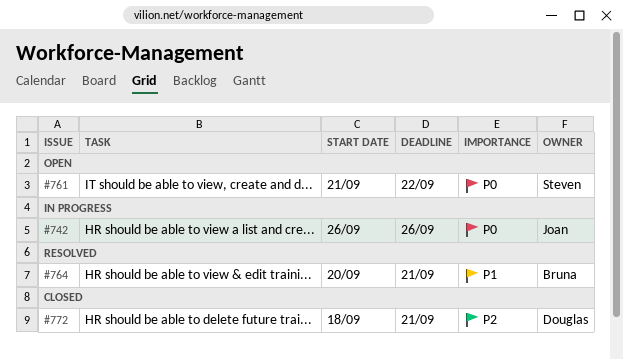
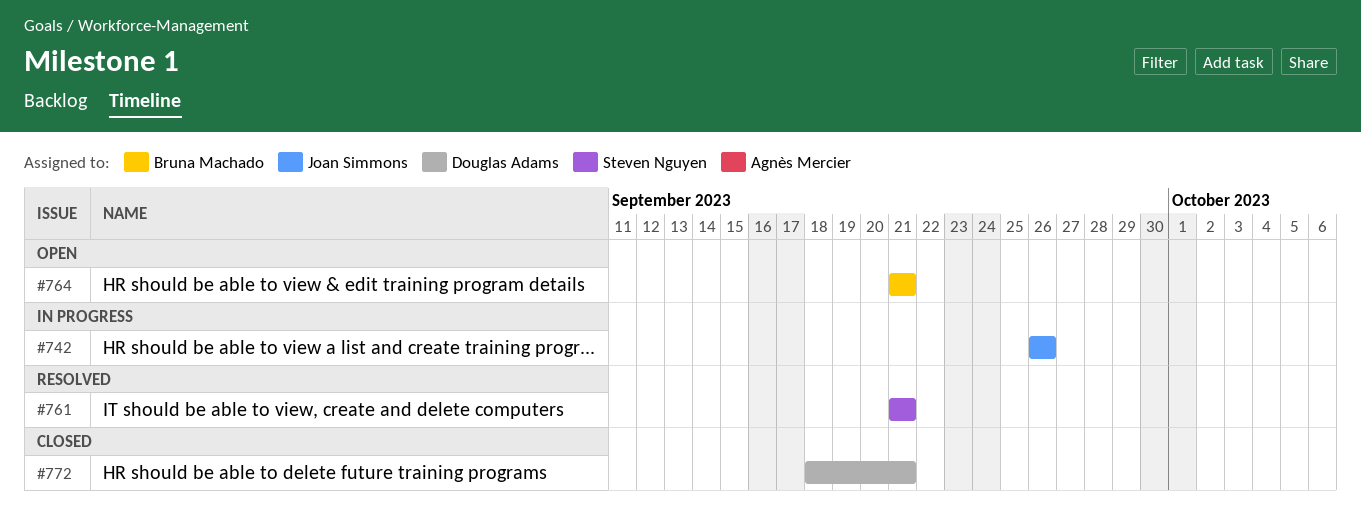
#761, status: Open -> Resolved
#761, due: Sep 22 -> Sep 21
#764, status: Resolved -> Open
#764, start: Sep 20 -> Sep 21

